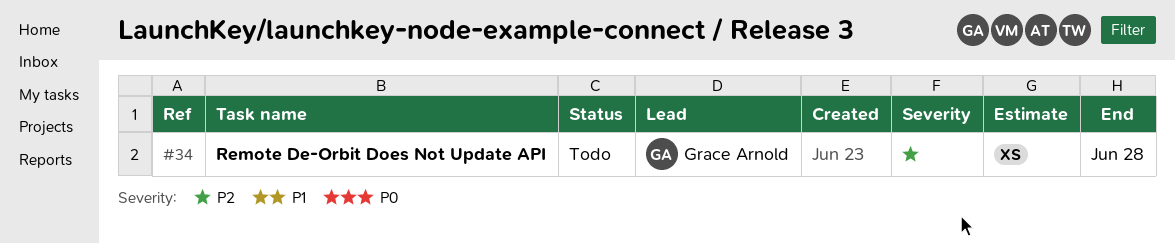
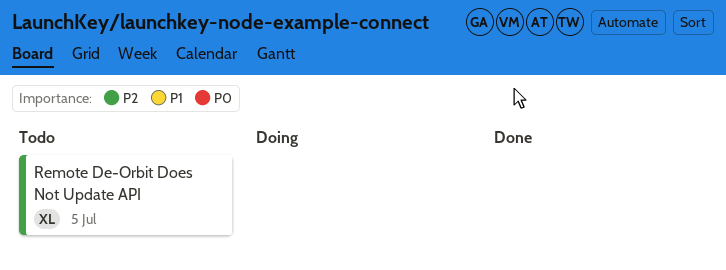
Remote De-Orbit Does Not Update API, estimate: XS -> XL
Remote De-Orbit Does Not Update API, due: Jun 28 -> Jul 5

